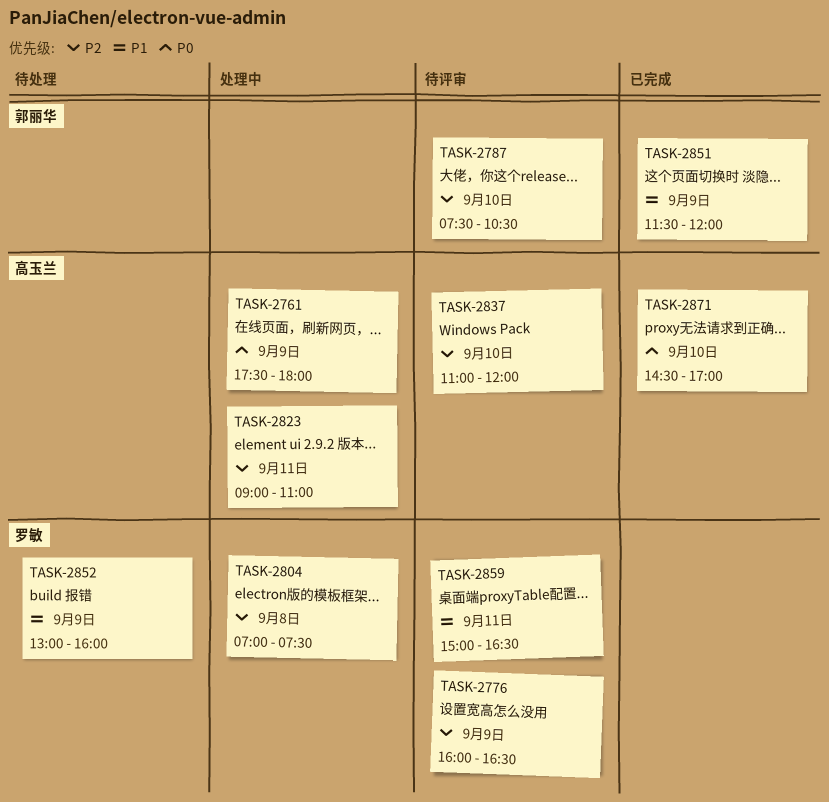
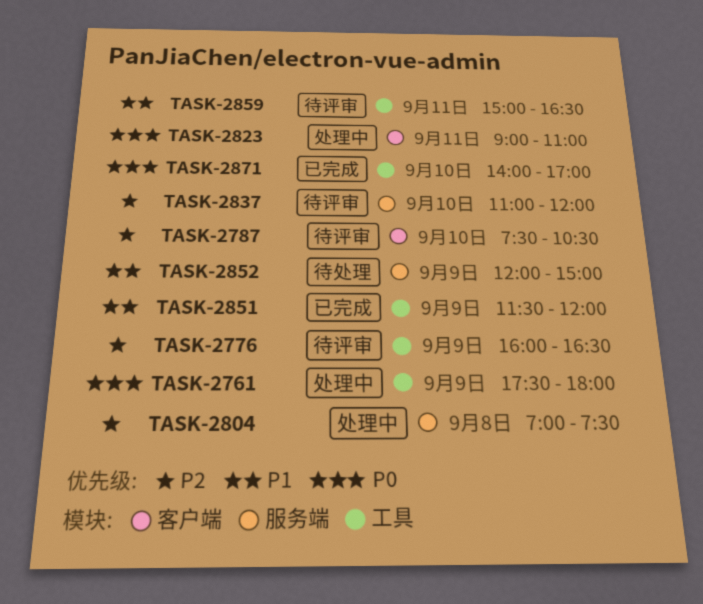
TASK-2823, priority: P2 -> P0
TASK-2852, begins: 13:00 -> 12:00
TASK-2852, ends: 16:00 -> 15:00
TASK-2871, begins: 14:30 -> 14:00

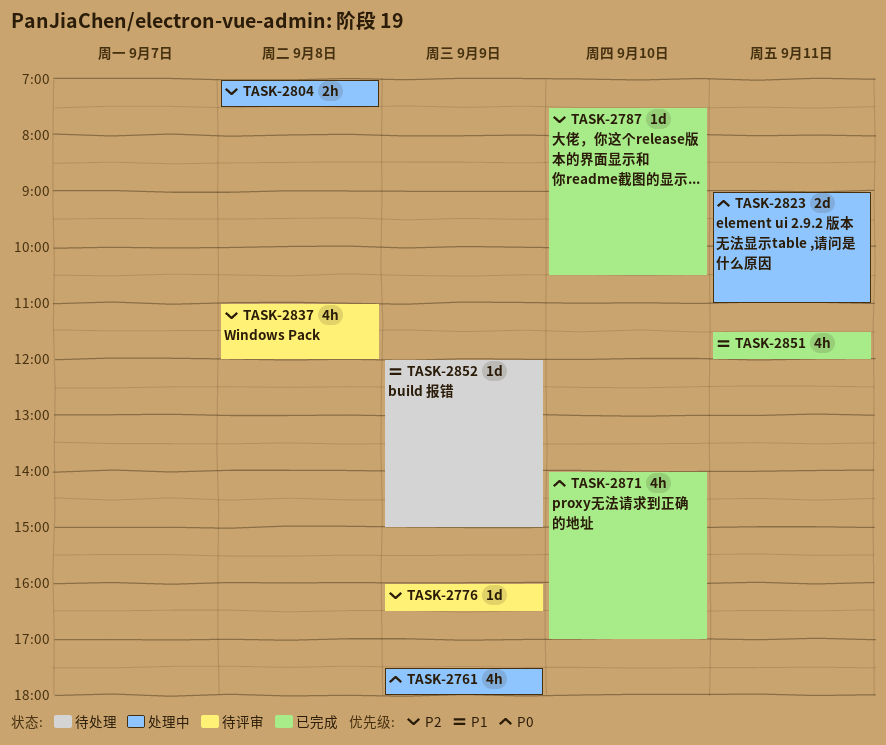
TASK-2787, status: 待评审 -> 已完成
TASK-2837, day: Sep 10 -> Sep 8
TASK-2851, day: Sep 9 -> Sep 11
TASK-2859: present -> none

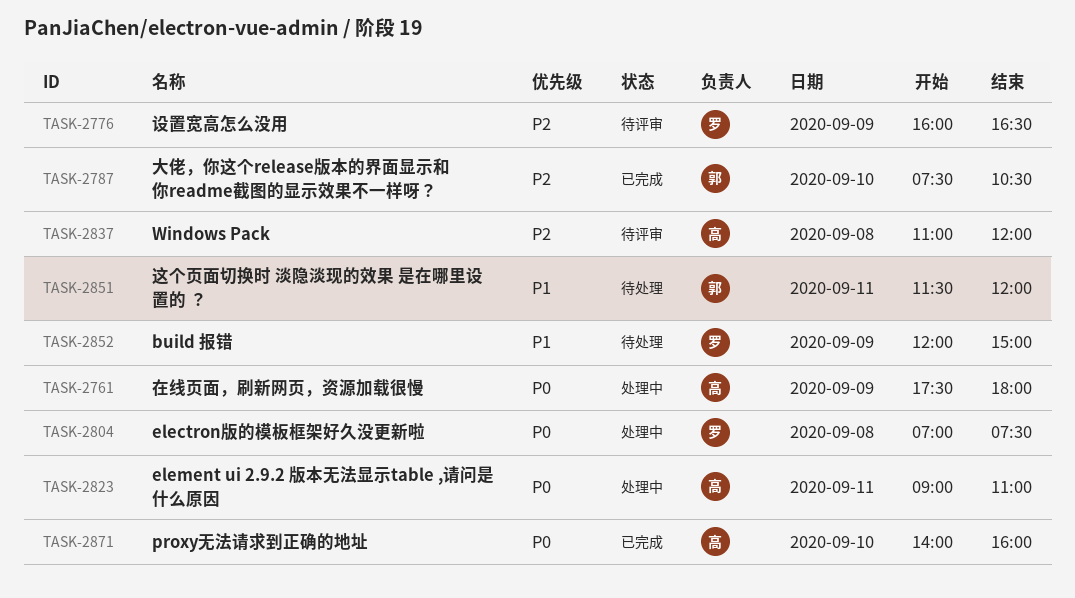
TASK-2804, priority: P2 -> P0
TASK-2851, status: 已完成 -> 待处理
TASK-2871, ends: 17:00 -> 16:00

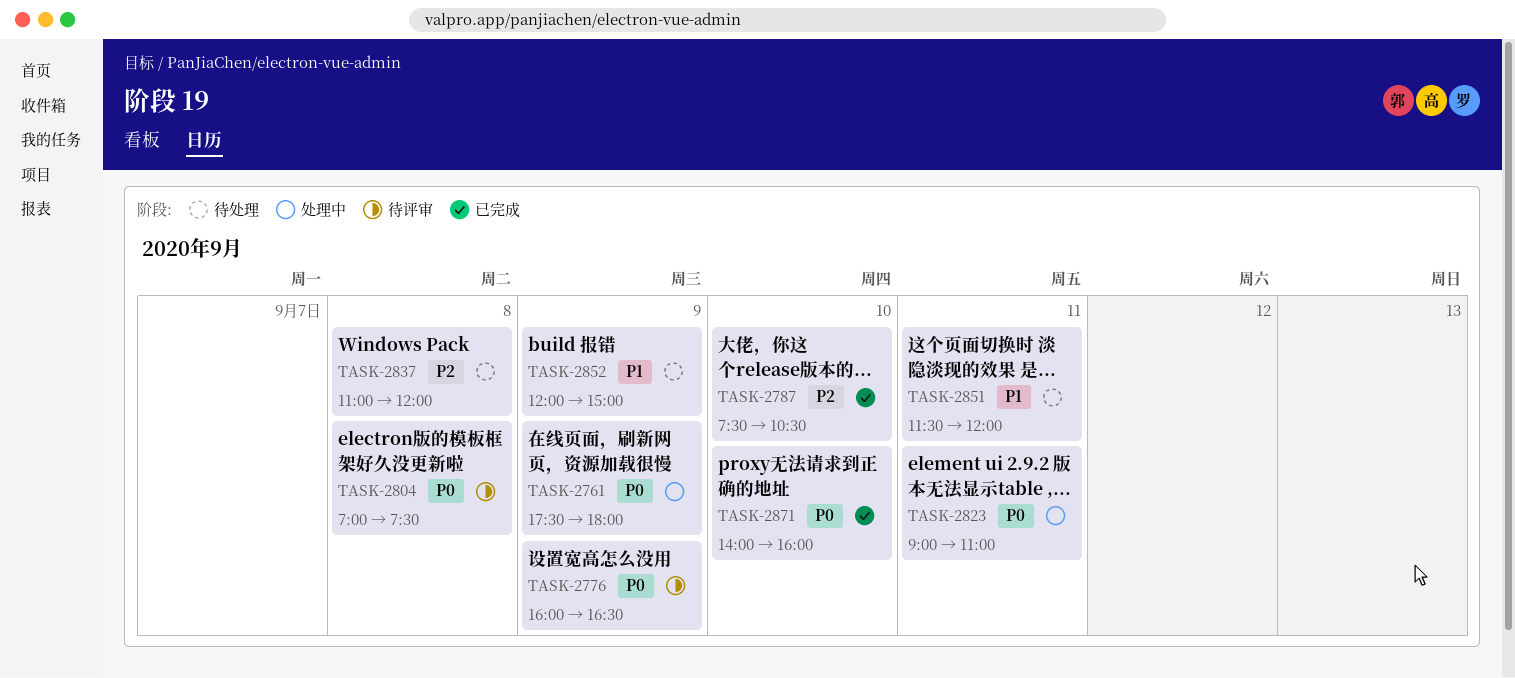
TASK-2776, priority: P2 -> P0
TASK-2804, status: 处理中 -> 待评审
TASK-2837, status: 待评审 -> 待处理

